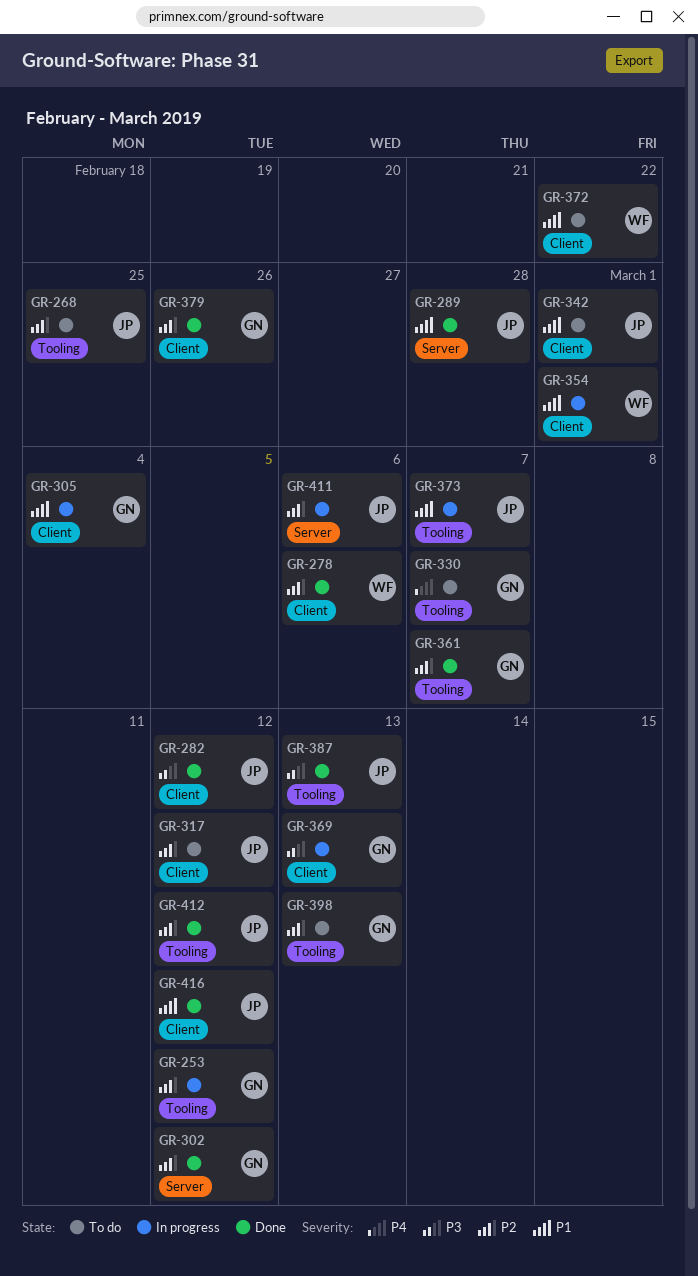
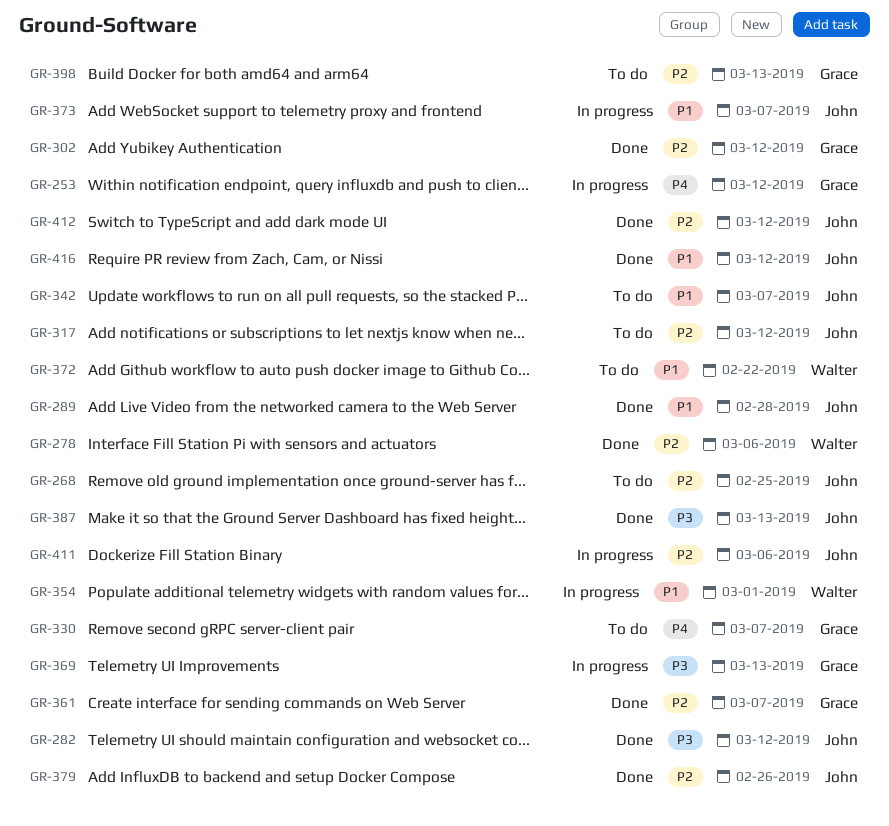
GR-253, priority: P2 -> P4
GR-305: present -> none
GR-342, due: Mar 1 -> Mar 7
GR-379, owner: Grace -> John

